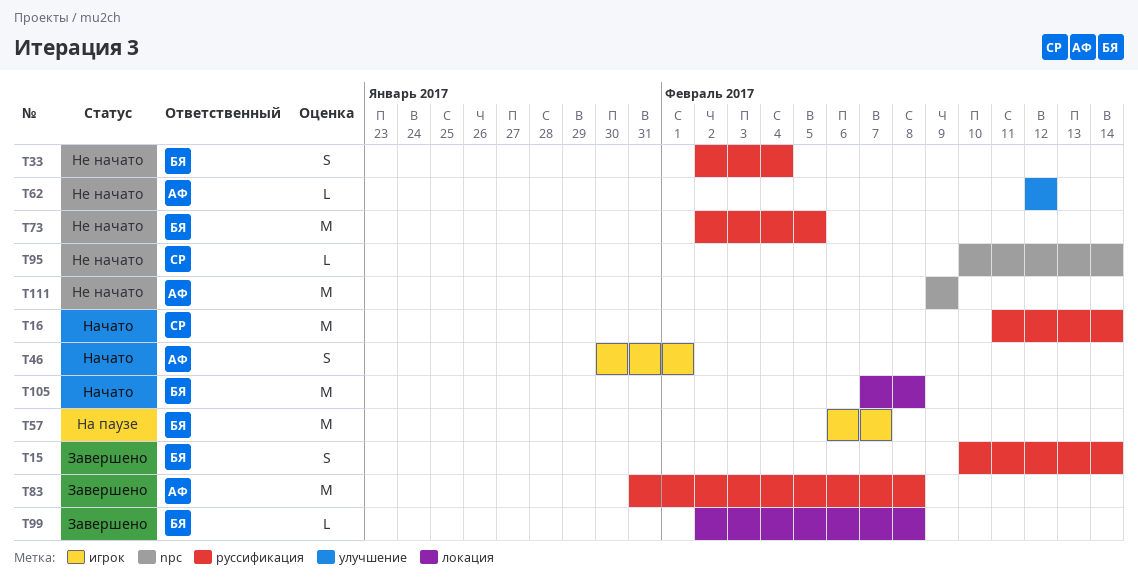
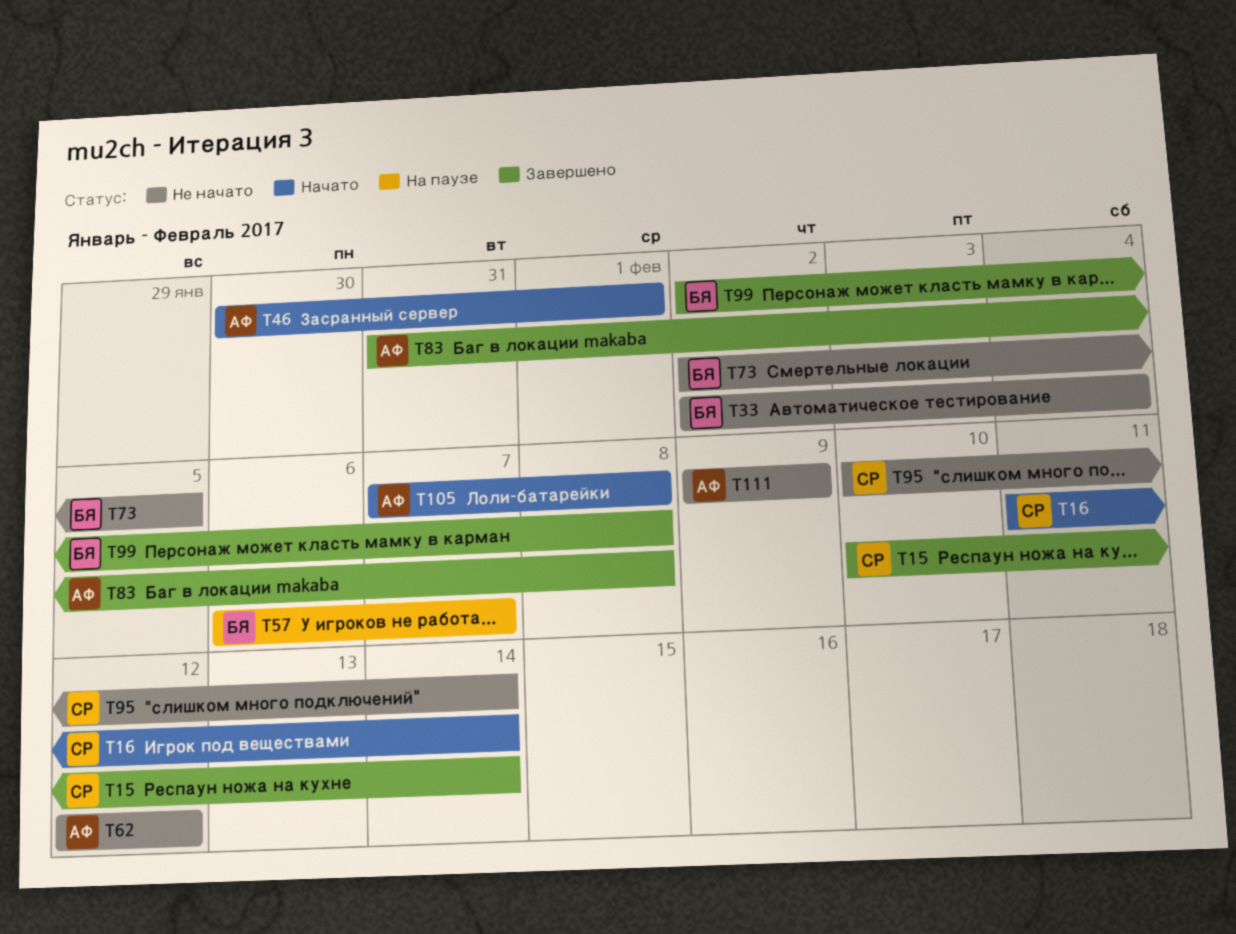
T15, owner: БЯ -> СР
T105, owner: БЯ -> АФ

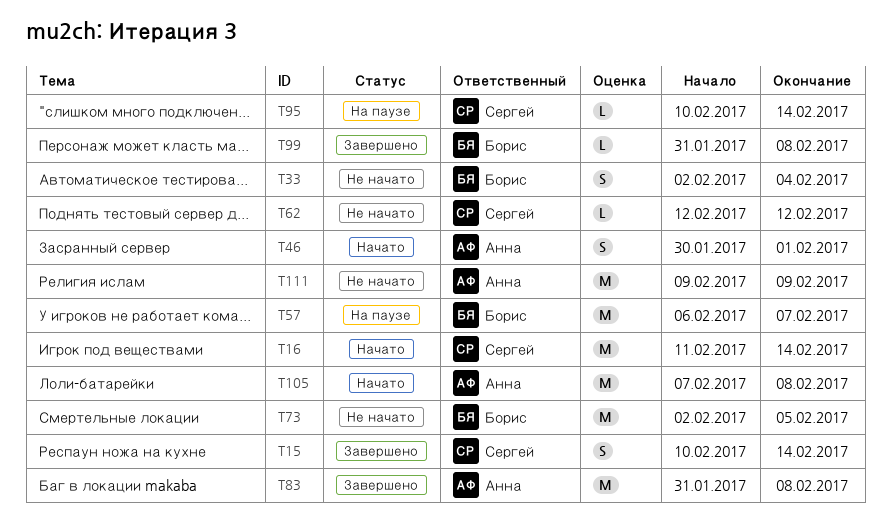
T62, owner: Анна -> Сергей
T95, status: Не начато -> На паузе
T99, start: Feb 2 -> Jan 31

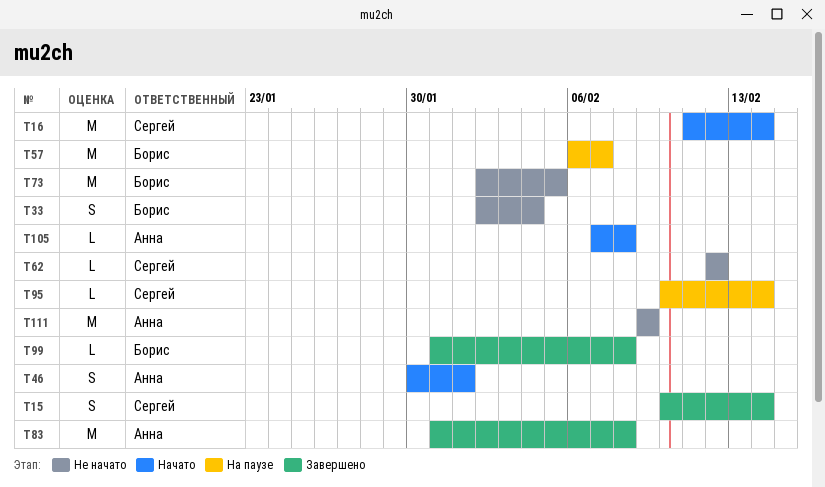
T105, estimate: M -> L

